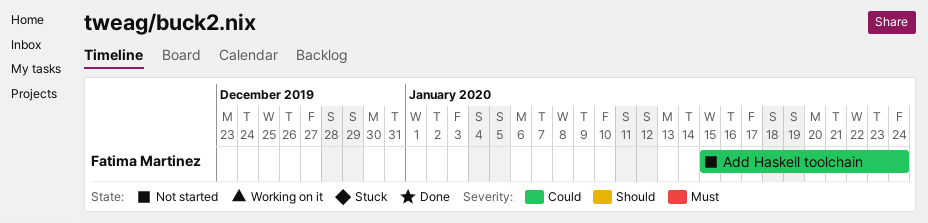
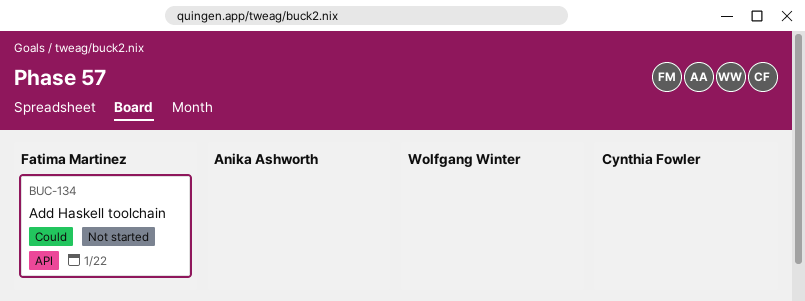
Add Haskell toolchain, due: Jan 24 -> Jan 22

